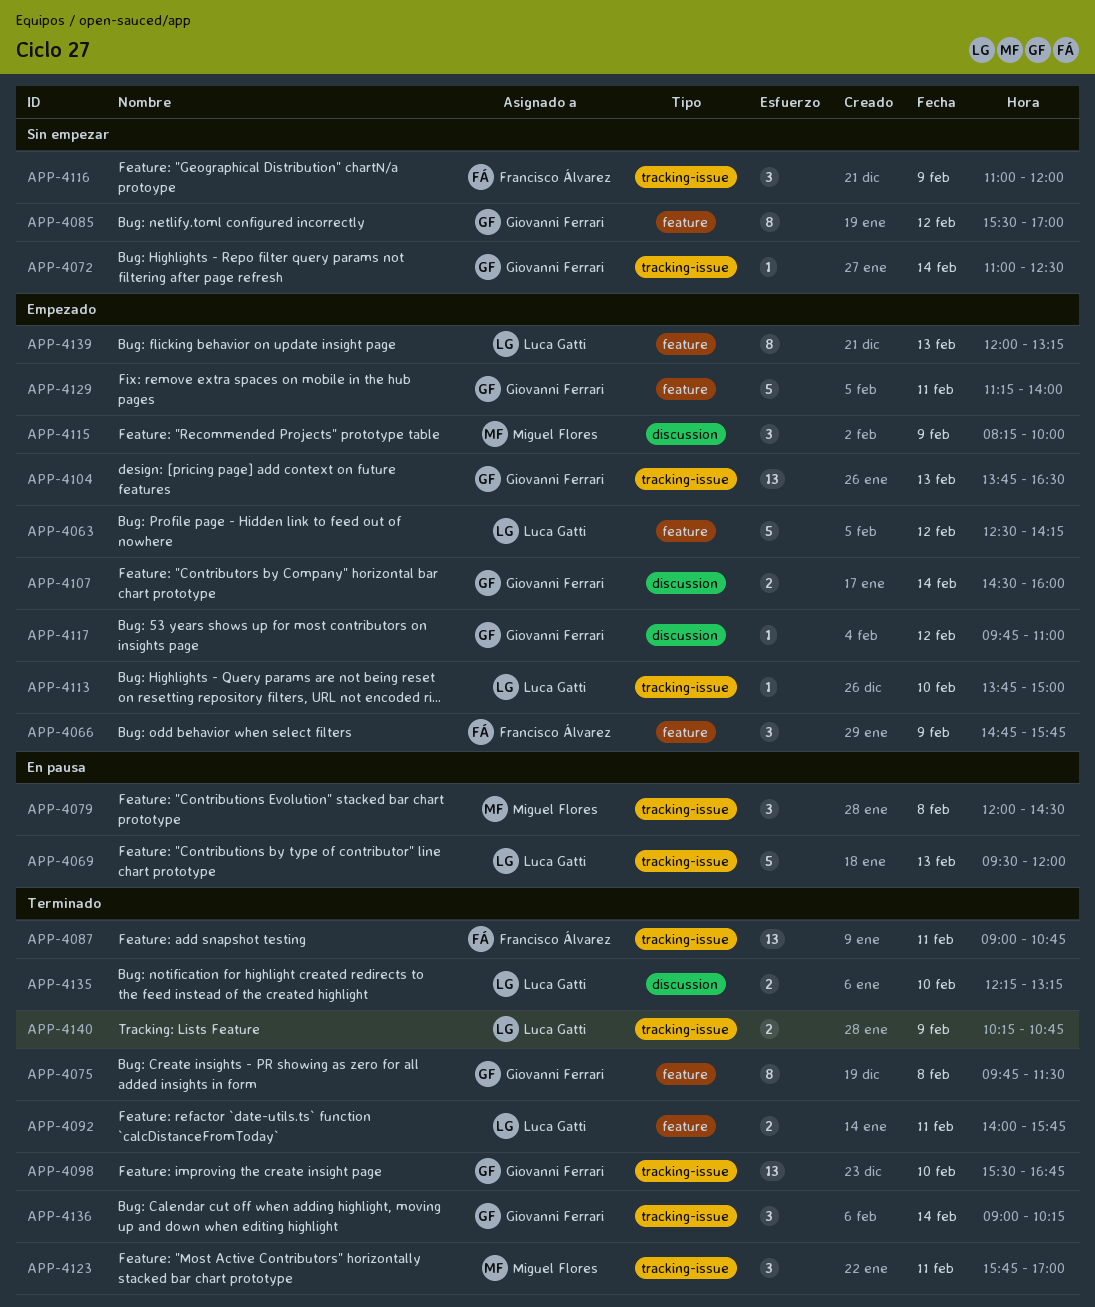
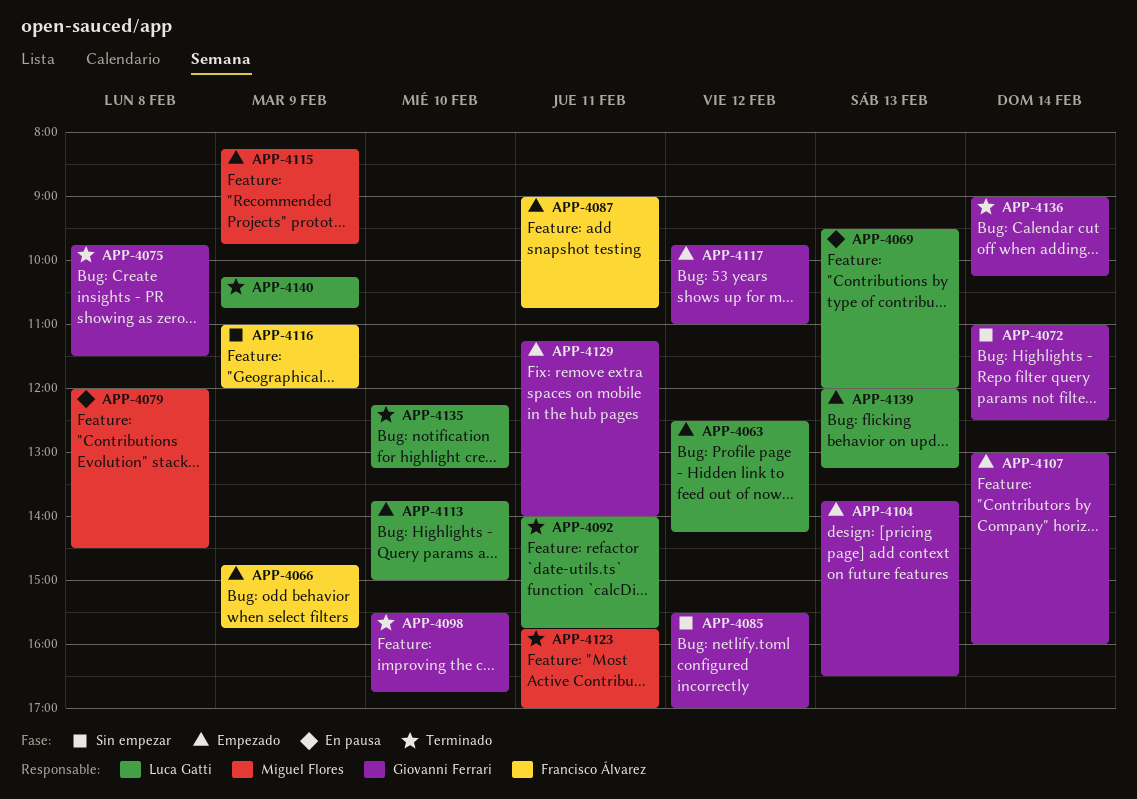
APP-4087, status: Terminado -> Empezado
APP-4107, begins: 14:30 -> 13:00
APP-4115, ends: 10:00 -> 09:45

